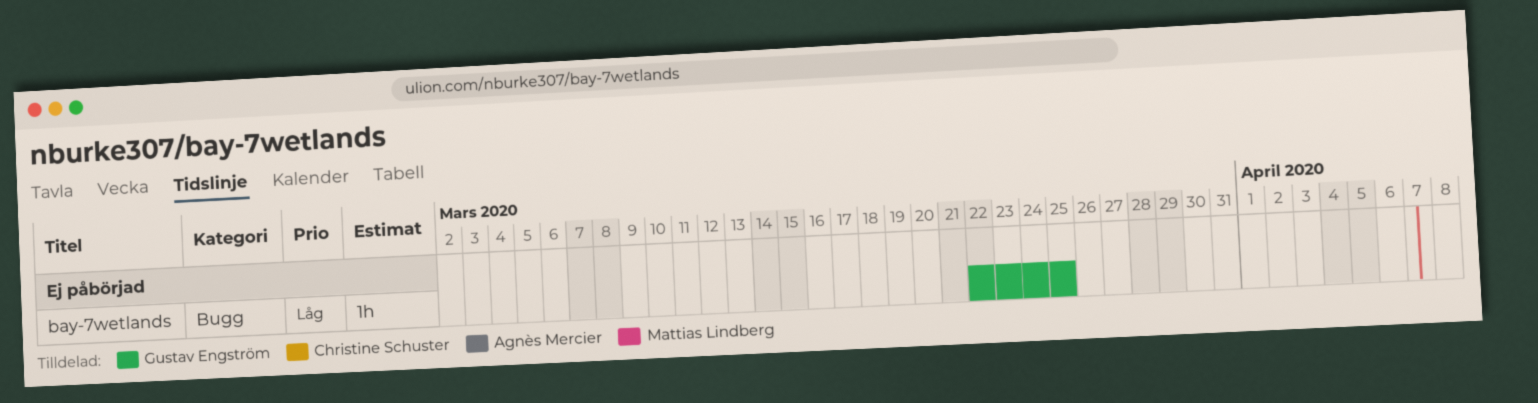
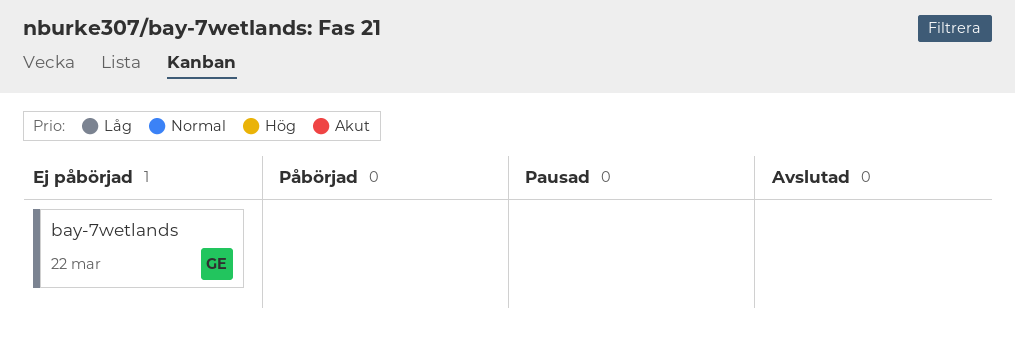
bay-7wetlands, due: Mar 25 -> Mar 22

